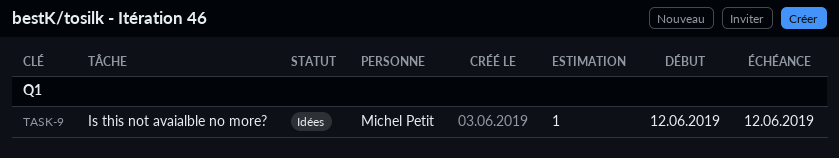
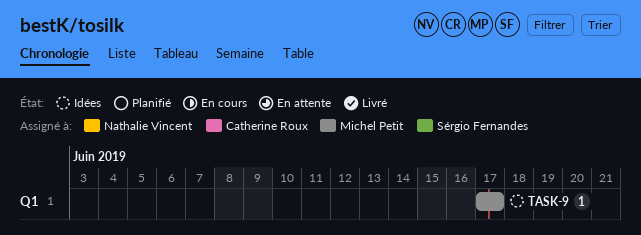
TASK-9, start: Jun 12 -> Jun 17
TASK-9, due: Jun 12 -> Jun 17

